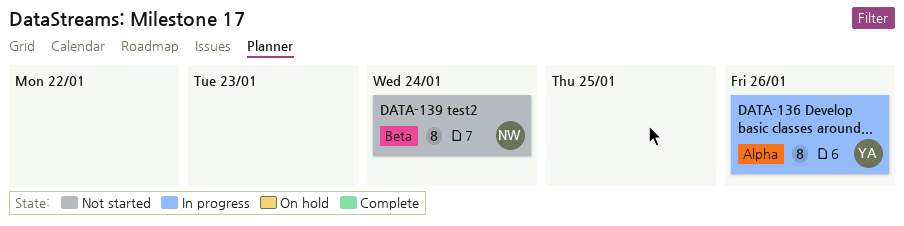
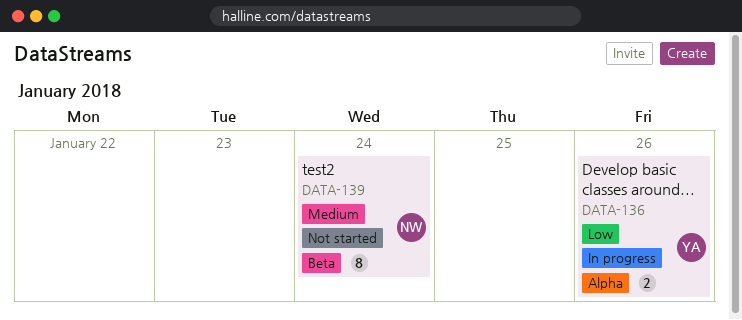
DATA-136, estimate: 8 -> 2

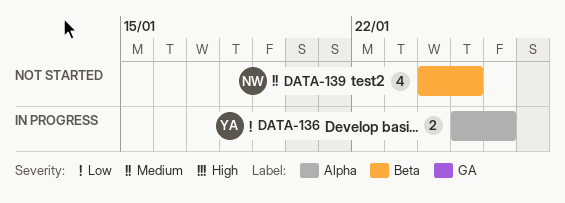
DATA-139, estimate: 8 -> 4
DATA-139, due: Jan 24 -> Jan 25

